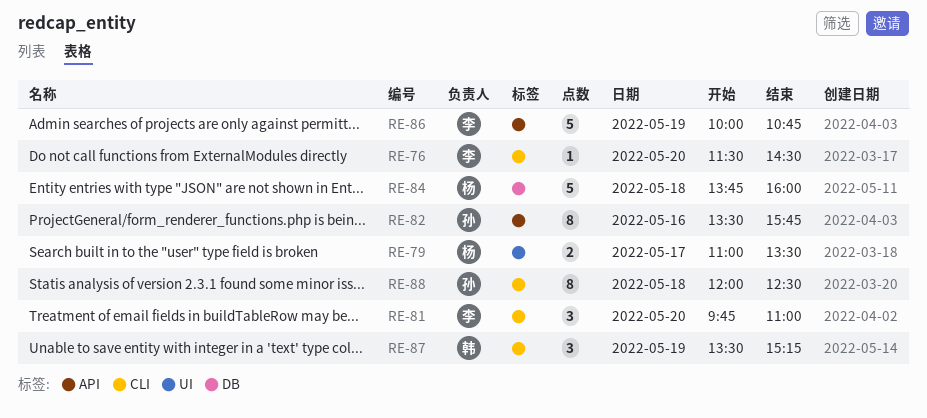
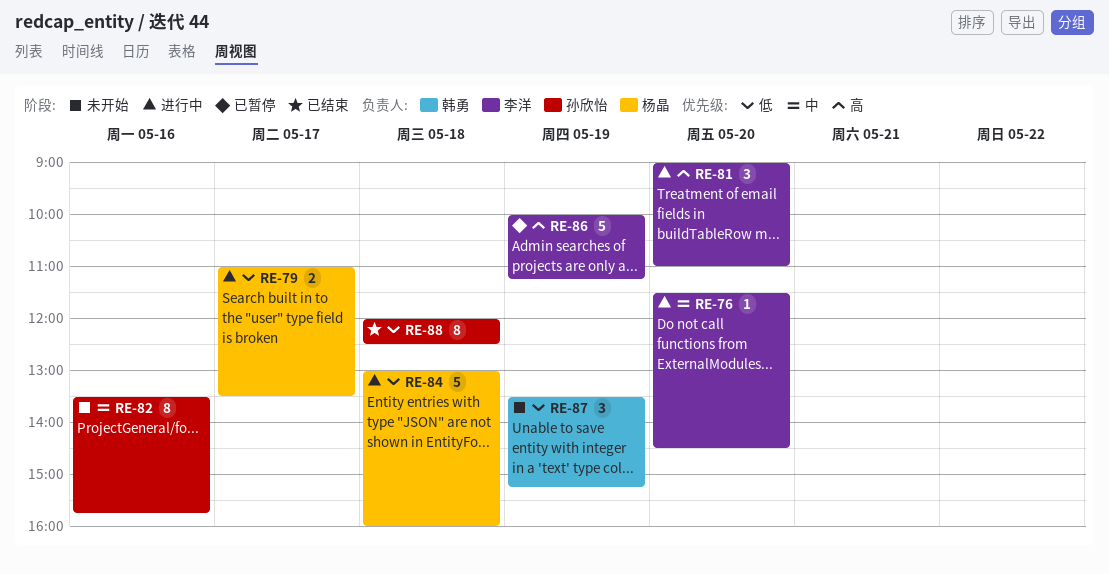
RE-81, begins: 09:45 -> 09:00
RE-84, begins: 13:45 -> 13:00
RE-86, ends: 10:45 -> 11:15

